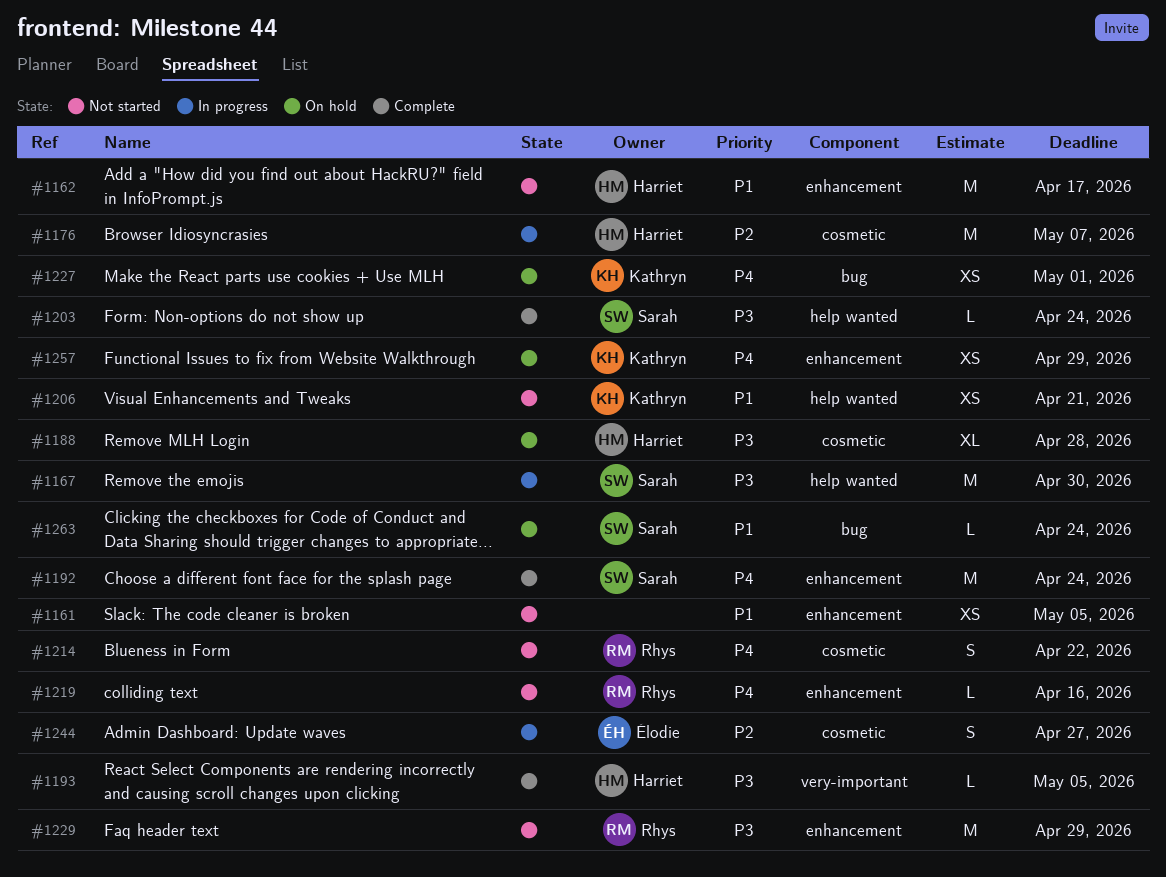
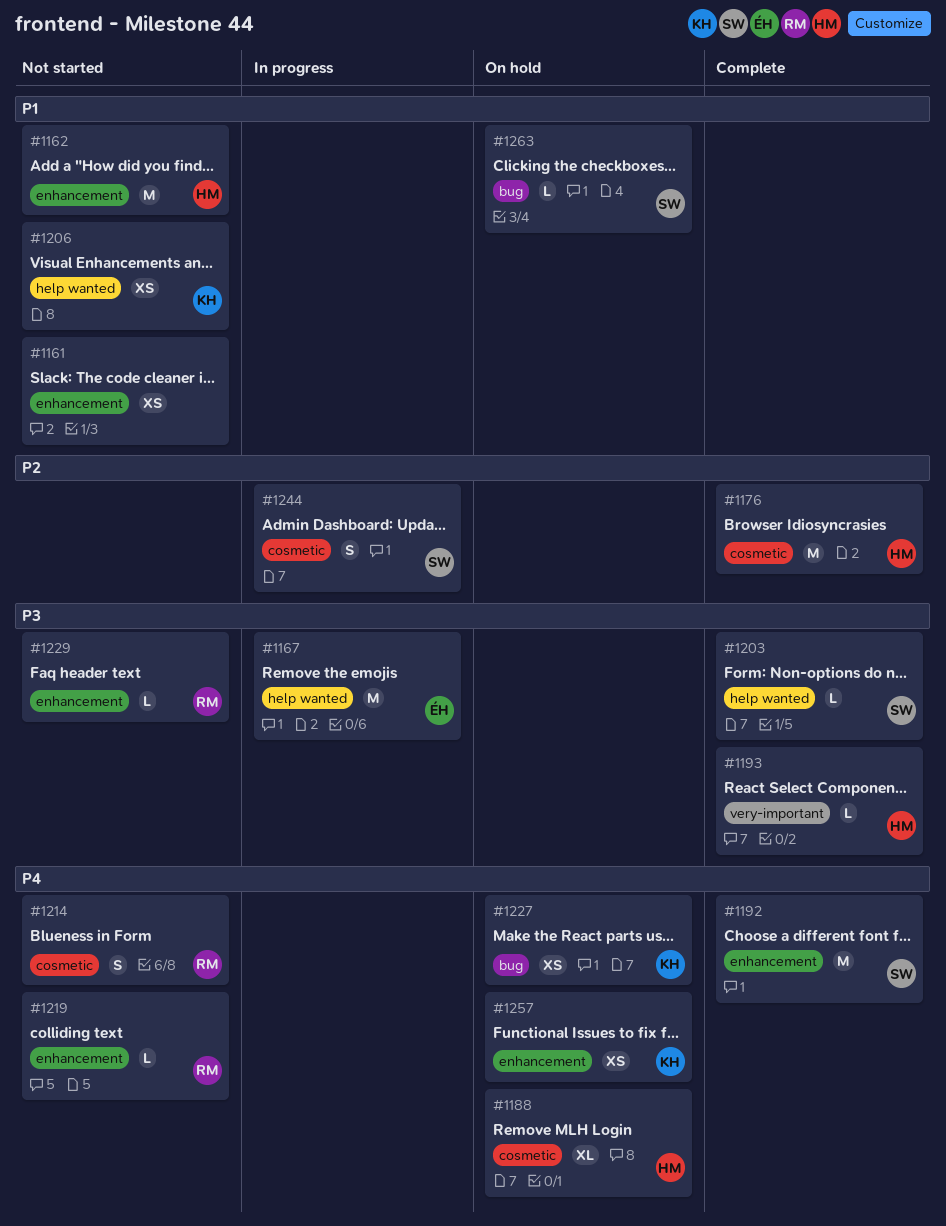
#1167, owner: Sarah -> Élodie
#1176, status: In progress -> Complete
#1188, priority: P3 -> P4
#1229, estimate: M -> L
#1244, owner: Élodie -> Sarah

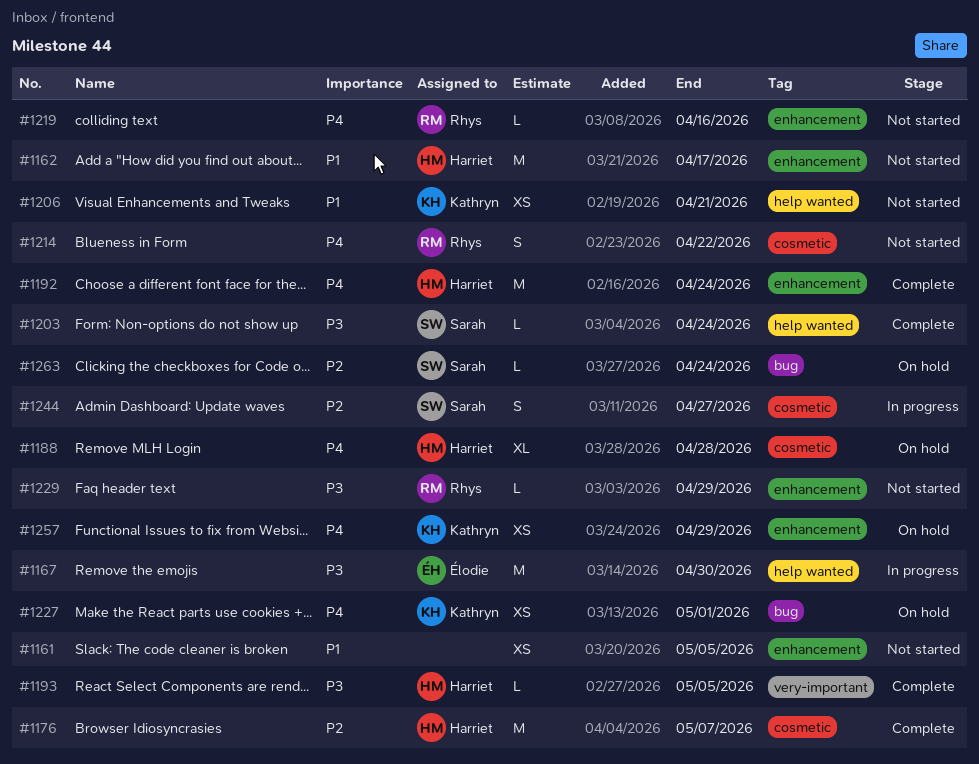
#1192, owner: Sarah -> Harriet
#1263, priority: P1 -> P2

